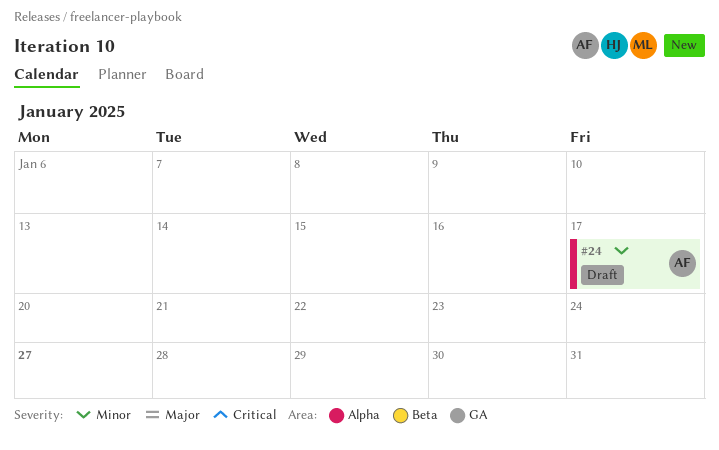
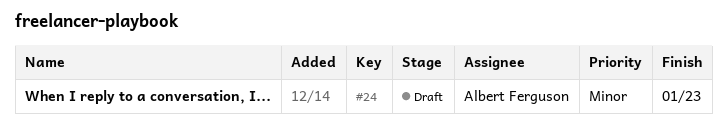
#24, due: Jan 17 -> Jan 23

